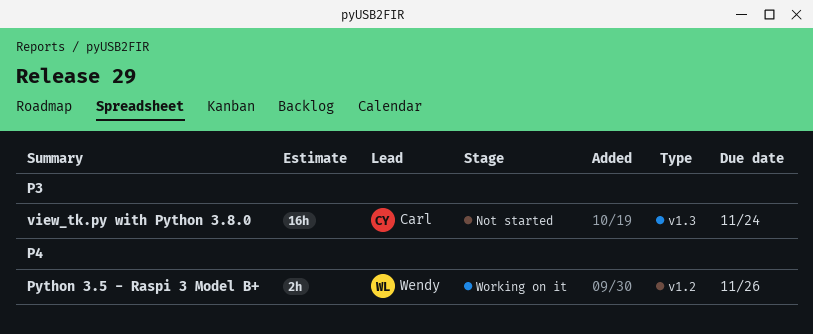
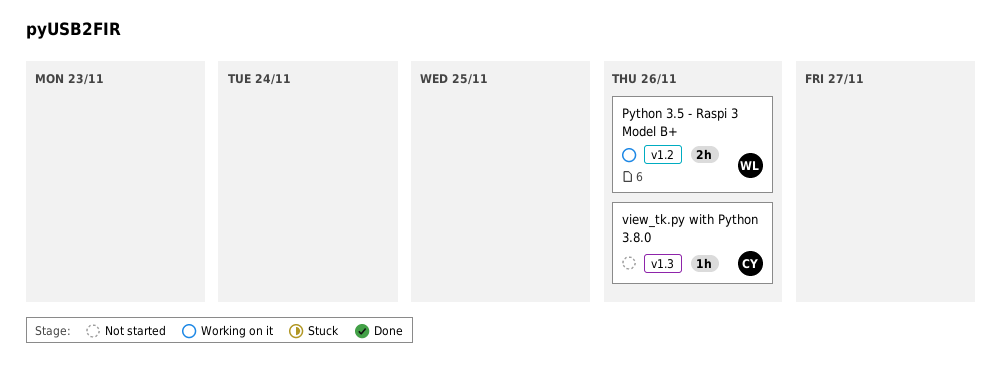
view_tk.py with Python 3.8.0, estimate: 16h -> 1h
view_tk.py with Python 3.8.0, due: Nov 24 -> Nov 26

